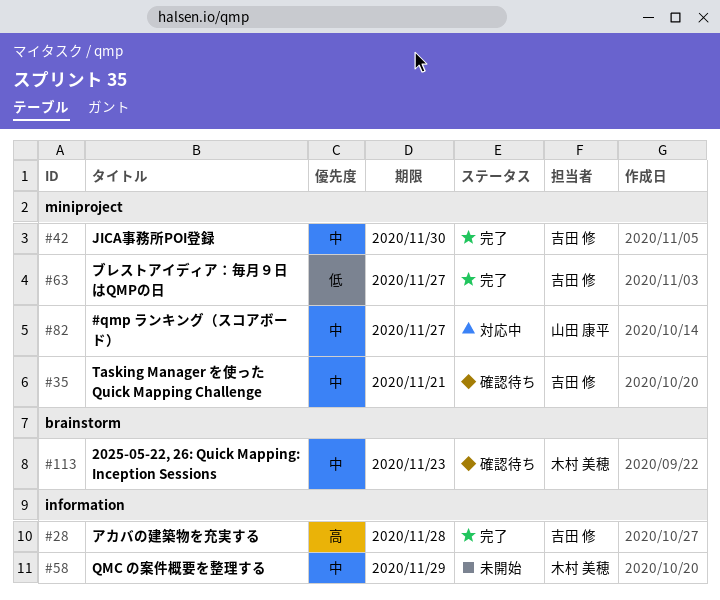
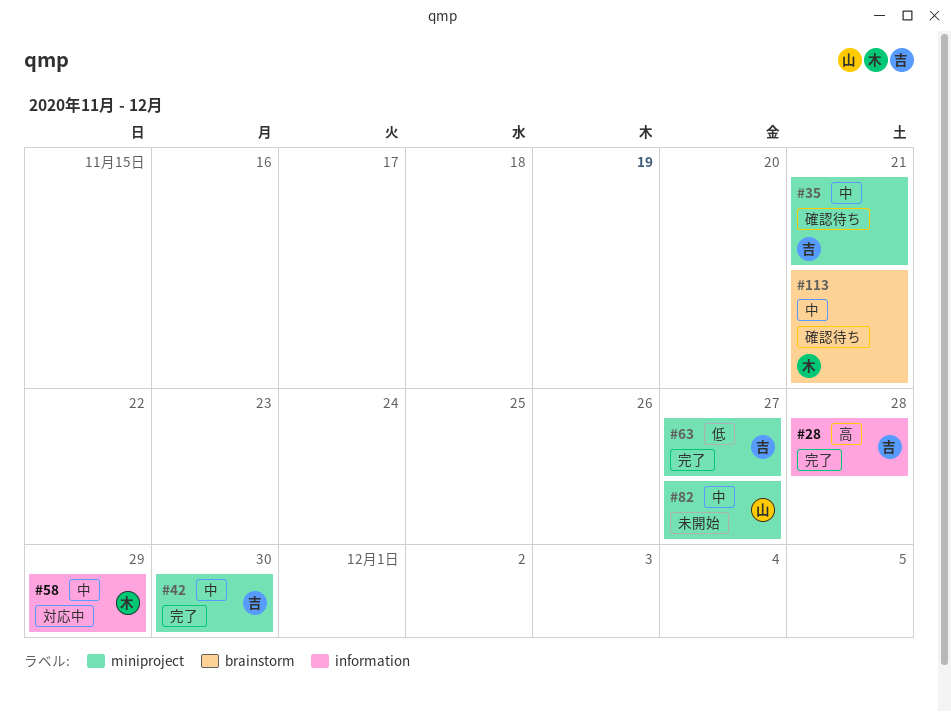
#58, status: 未開始 -> 対応中
#82, status: 対応中 -> 未開始
#113, due: Nov 23 -> Nov 21

